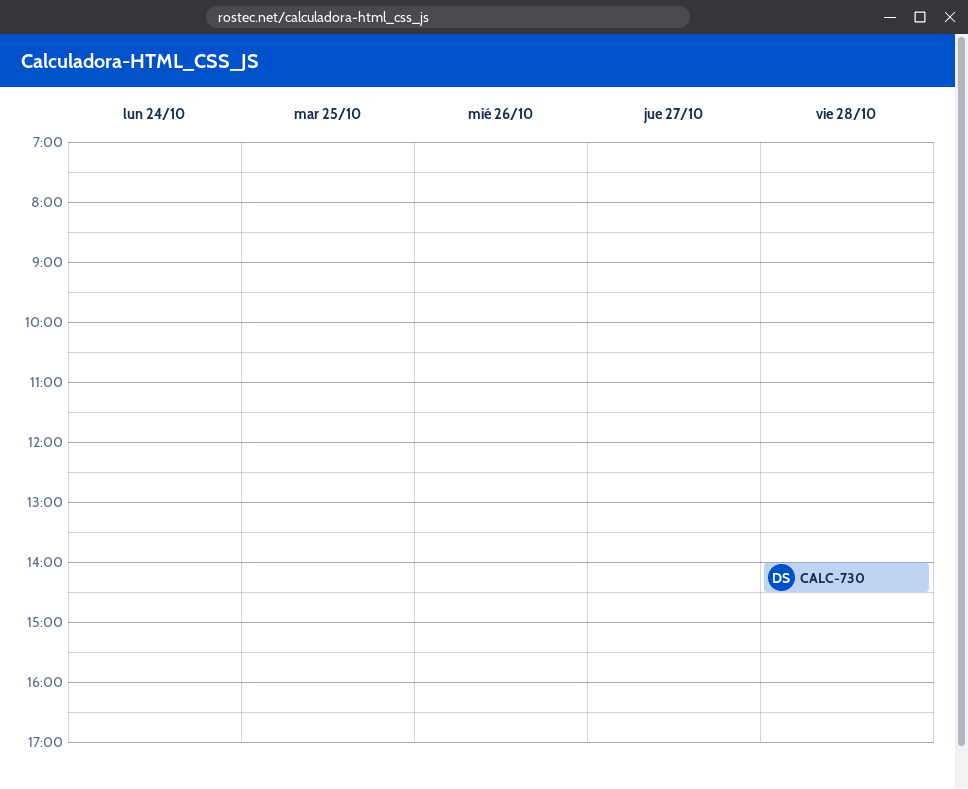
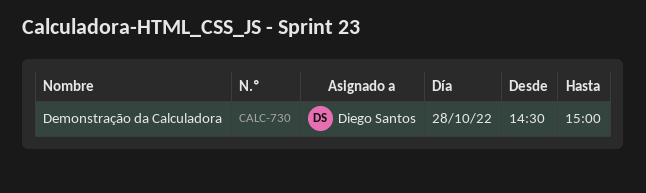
CALC-730, begins: 14:00 -> 14:30
CALC-730, ends: 14:30 -> 15:00

